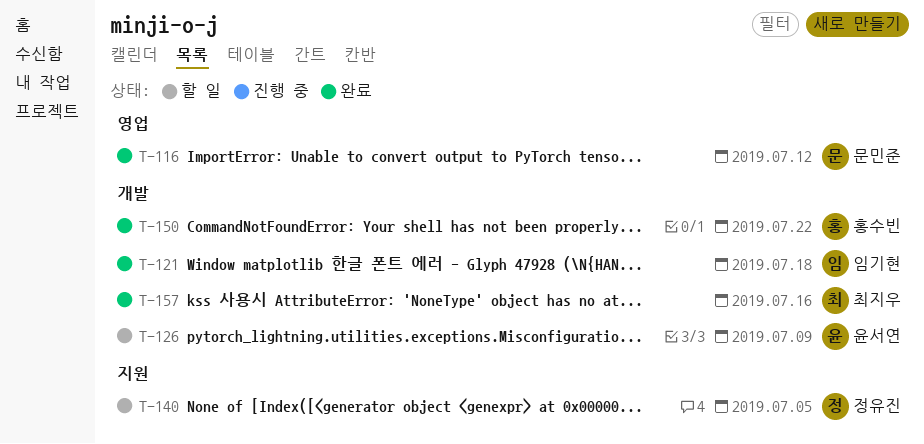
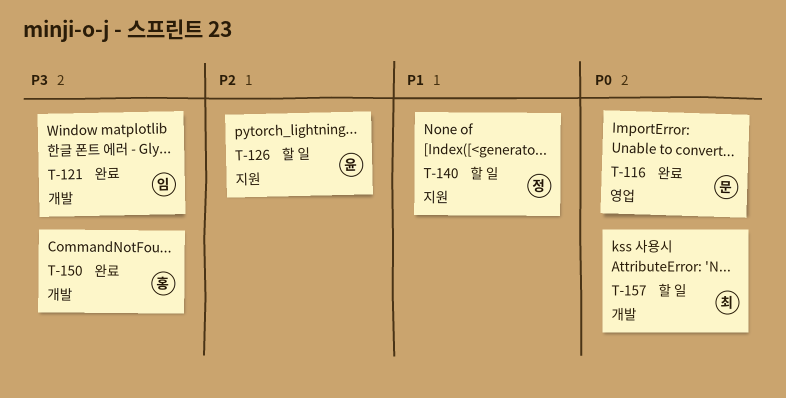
T-126, label: 개발 -> 지원
T-157, status: 완료 -> 할 일

